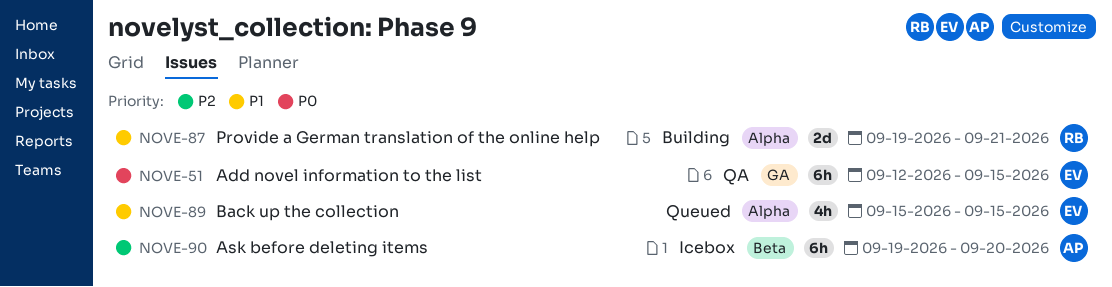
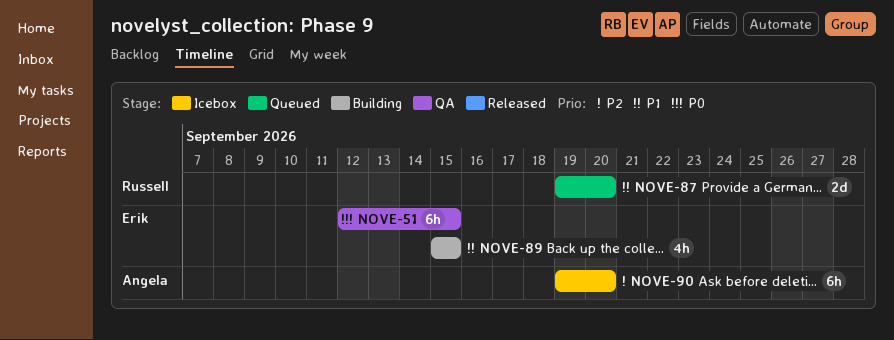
NOVE-87, status: Building -> Queued
NOVE-87, due: Sep 21 -> Sep 20
NOVE-89, status: Queued -> Building

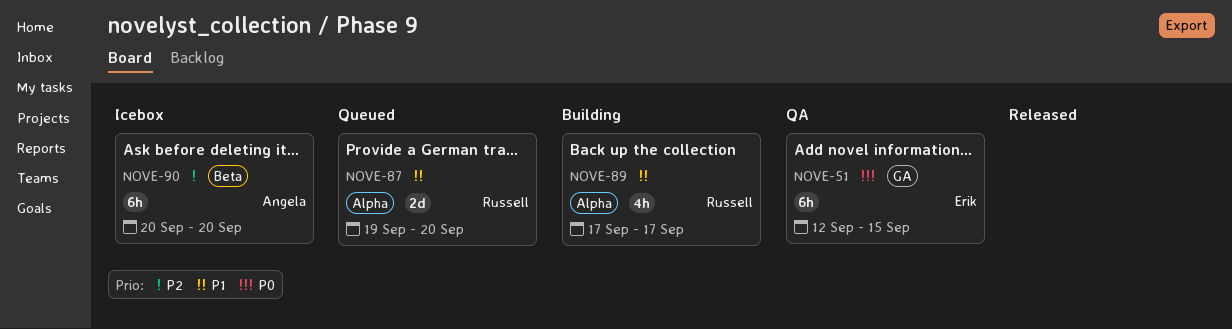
NOVE-89, owner: Erik -> Russell
NOVE-89, start: Sep 15 -> Sep 17
NOVE-89, due: Sep 15 -> Sep 17
NOVE-90, start: Sep 19 -> Sep 20

